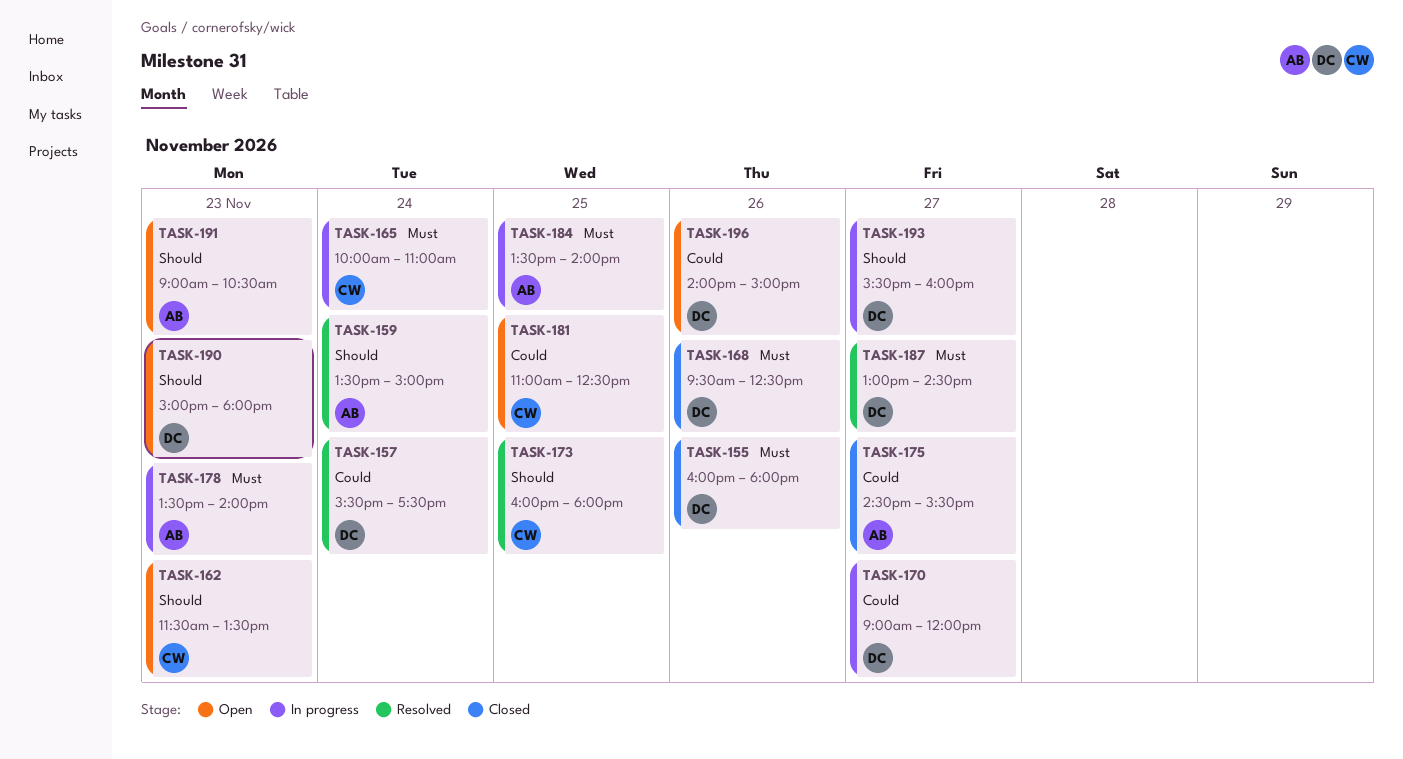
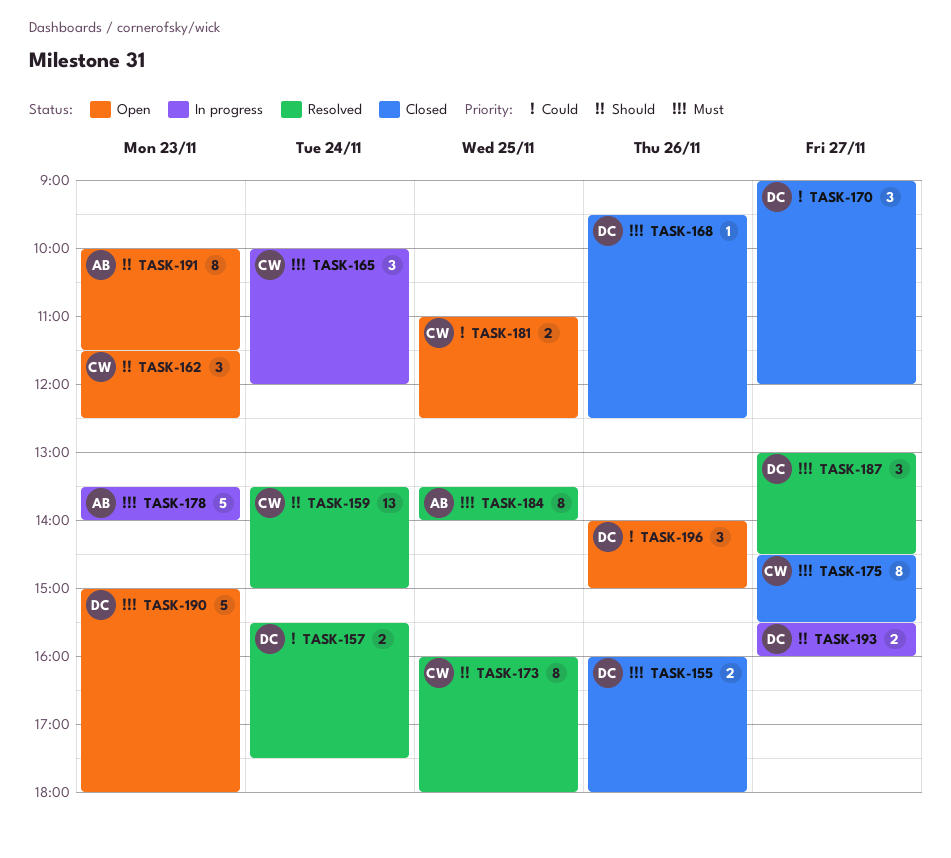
TASK-159, owner: AB -> CW
TASK-162, ends: 13:30 -> 12:30
TASK-165, ends: 11:00 -> 12:00
TASK-170, status: In progress -> Closed
TASK-175, owner: AB -> CW
TASK-175, priority: Could -> Must
TASK-184, status: In progress -> Resolved
TASK-190, priority: Should -> Must
TASK-191, begins: 09:00 -> 10:00
TASK-191, ends: 10:30 -> 11:30

